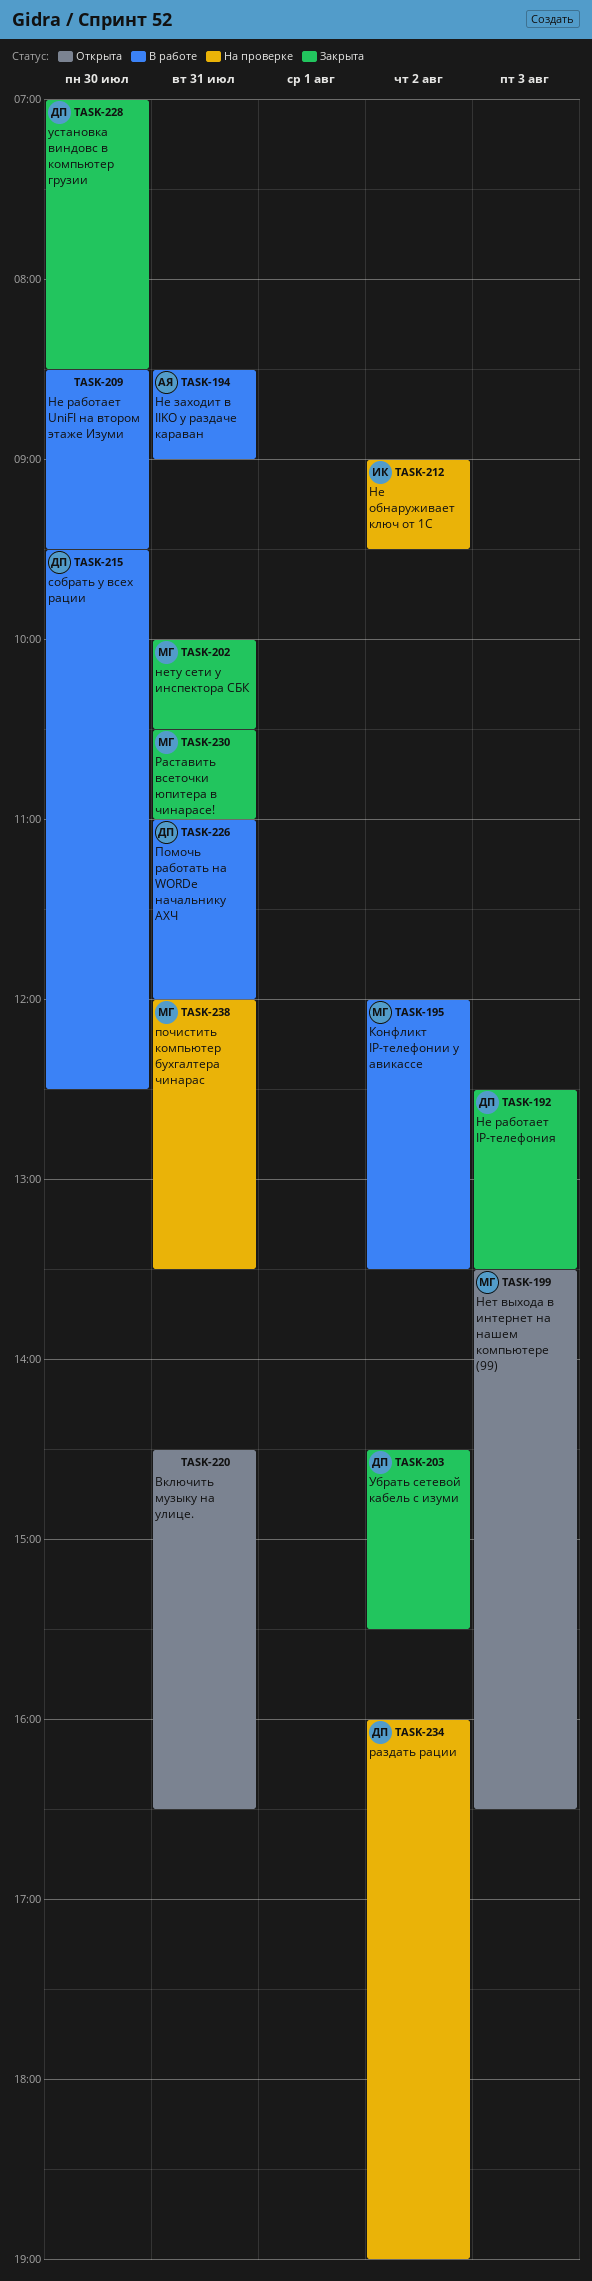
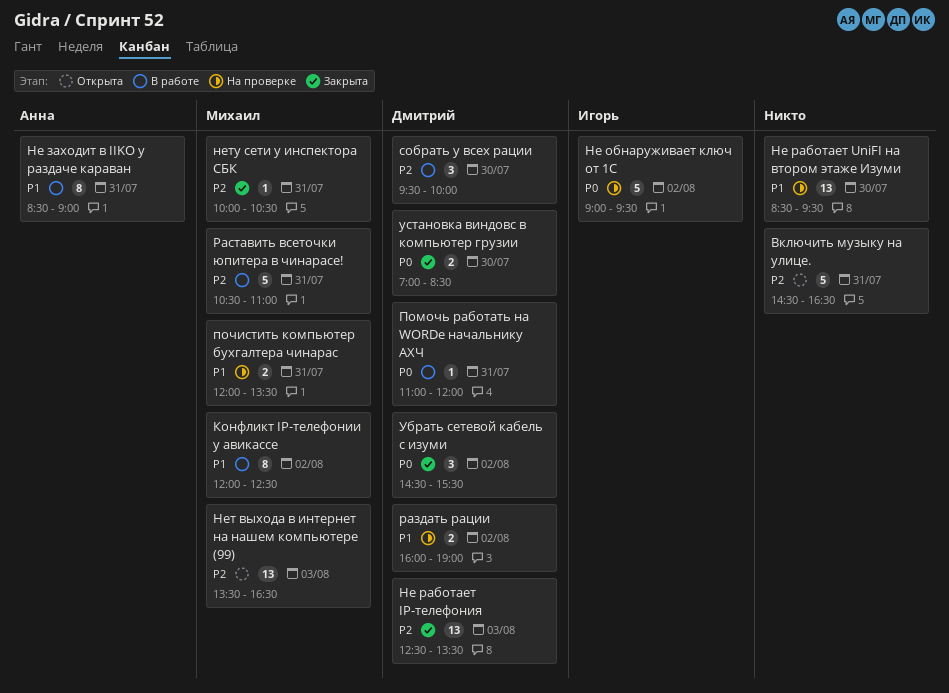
Конфликт IP-телефонии у авикассе, ends: 13:30 -> 12:30
Не работает UniFI на втором этаже Изуми, status: В работе -> На проверке
Раставить всеточки юпитера в чинарасе!, status: Закрыта -> В работе
собрать у всех рации, ends: 12:30 -> 10:00

